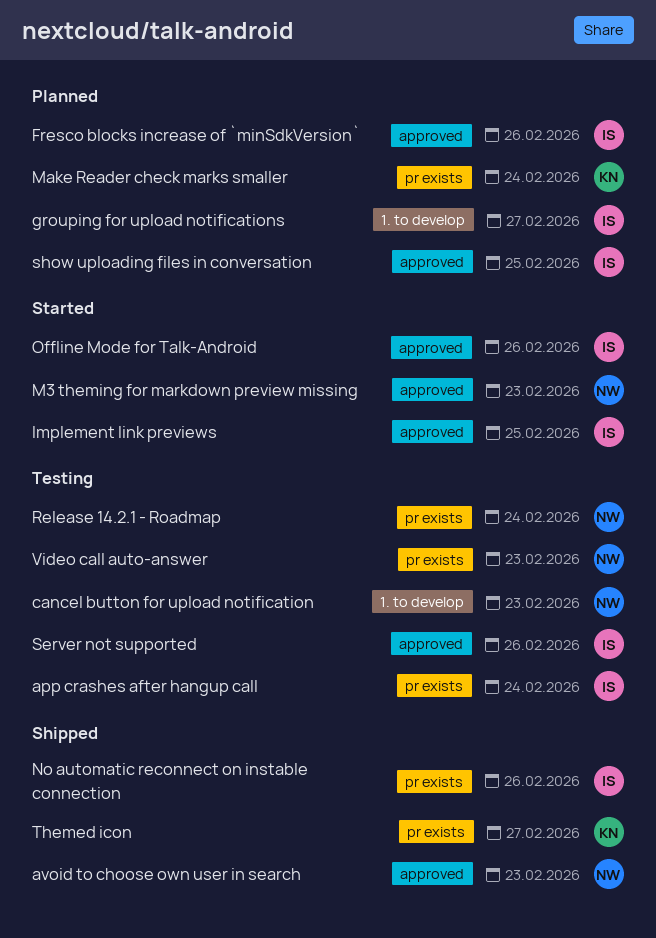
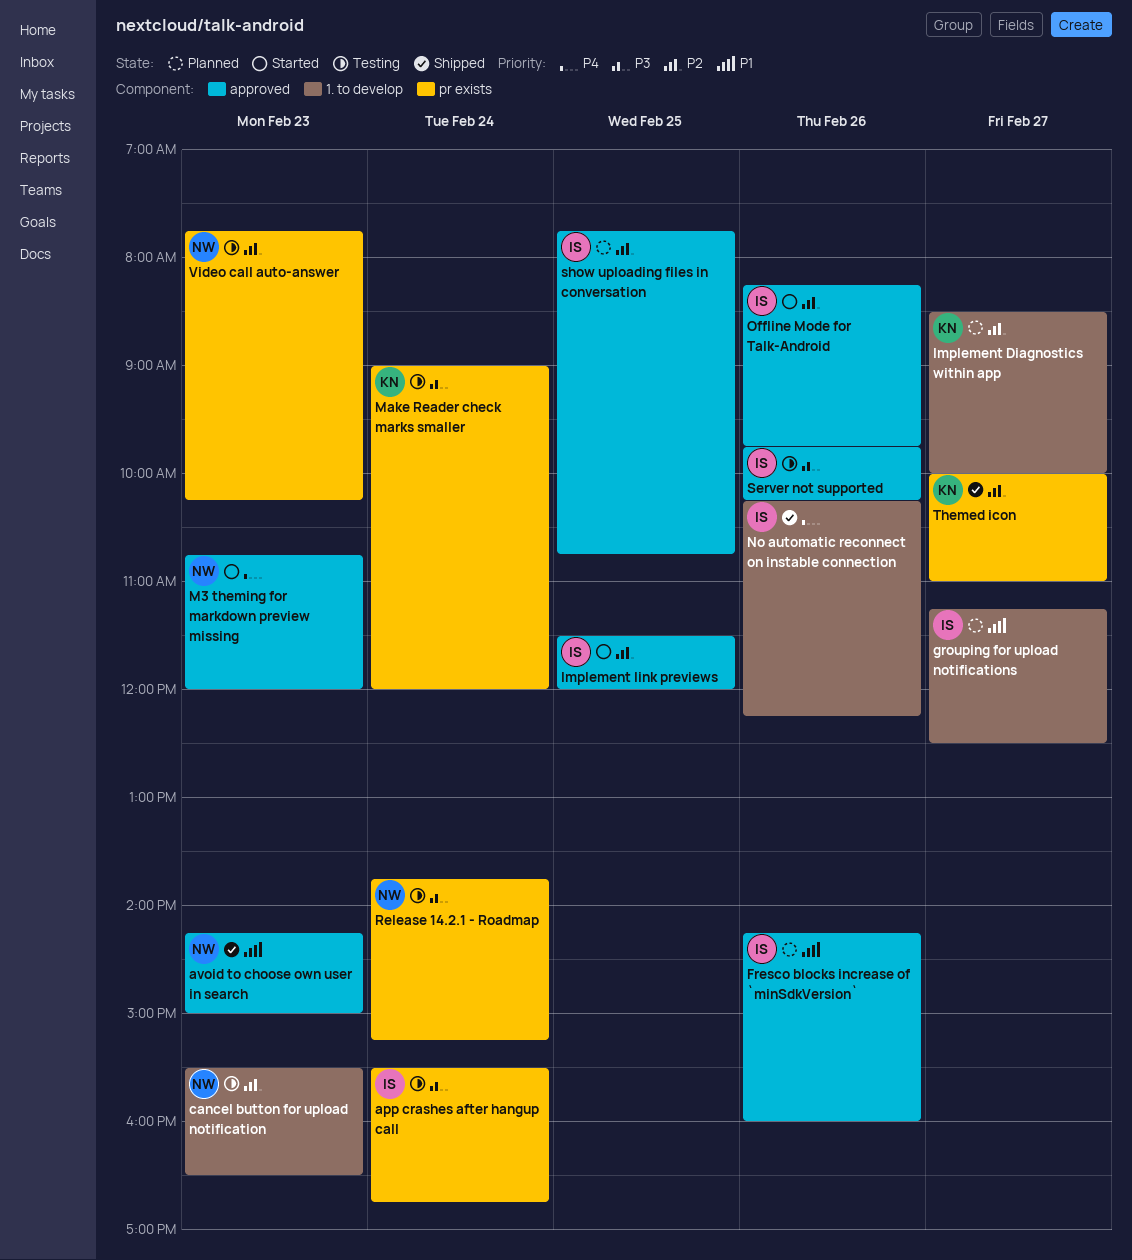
Implement Diagnostics within app: none -> present
Make Reader check marks smaller, status: Planned -> Testing
No automatic reconnect on instable connection, label: pr exists -> 1. to develop

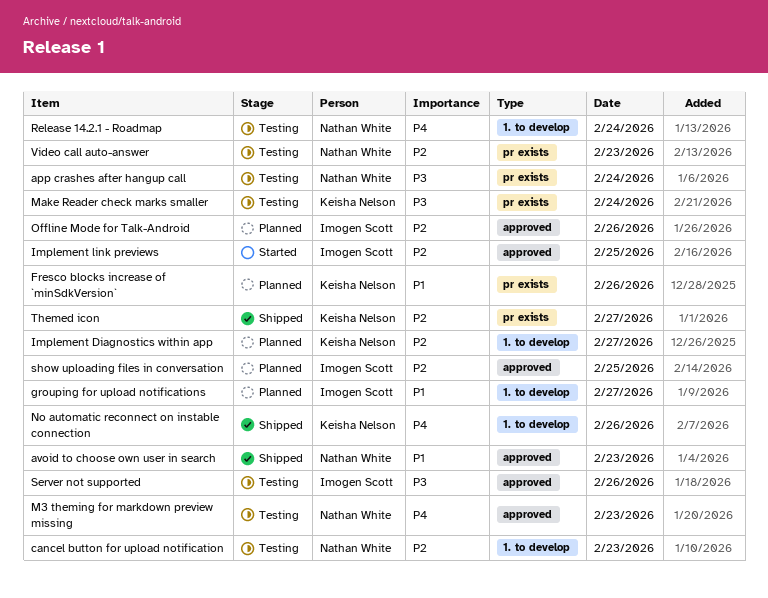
app crashes after hangup call, owner: Imogen Scott -> Nathan White
Fresco blocks increase of `minSdkVersion`, owner: Imogen Scott -> Keisha Nelson
Fresco blocks increase of `minSdkVersion`, label: approved -> pr exists
M3 theming for markdown preview missing, status: Started -> Testing
No automatic reconnect on instable connection, owner: Imogen Scott -> Keisha Nelson
Offline Mode for Talk-Android, status: Started -> Planned
Release 14.2.1 - Roadmap, priority: P3 -> P4
Release 14.2.1 - Roadmap, label: pr exists -> 1. to develop

